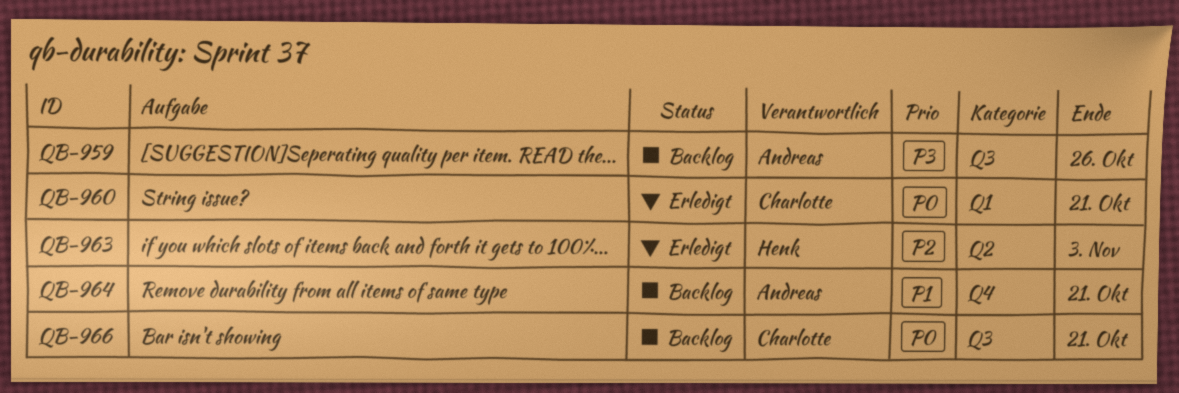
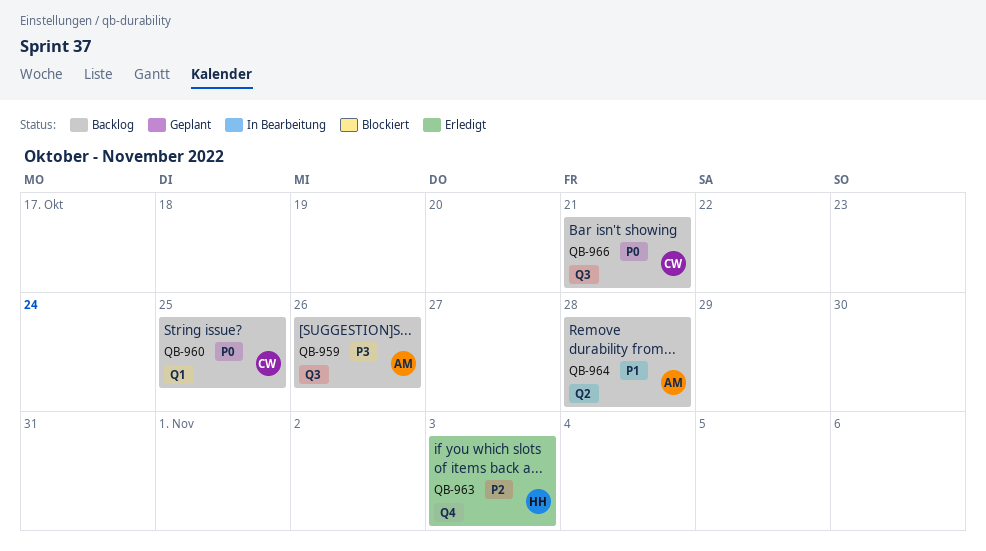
QB-960, status: Erledigt -> Backlog
QB-960, due: Oct 21 -> Oct 25
QB-963, label: Q2 -> Q4
QB-964, label: Q4 -> Q2
QB-964, due: Oct 21 -> Oct 28

